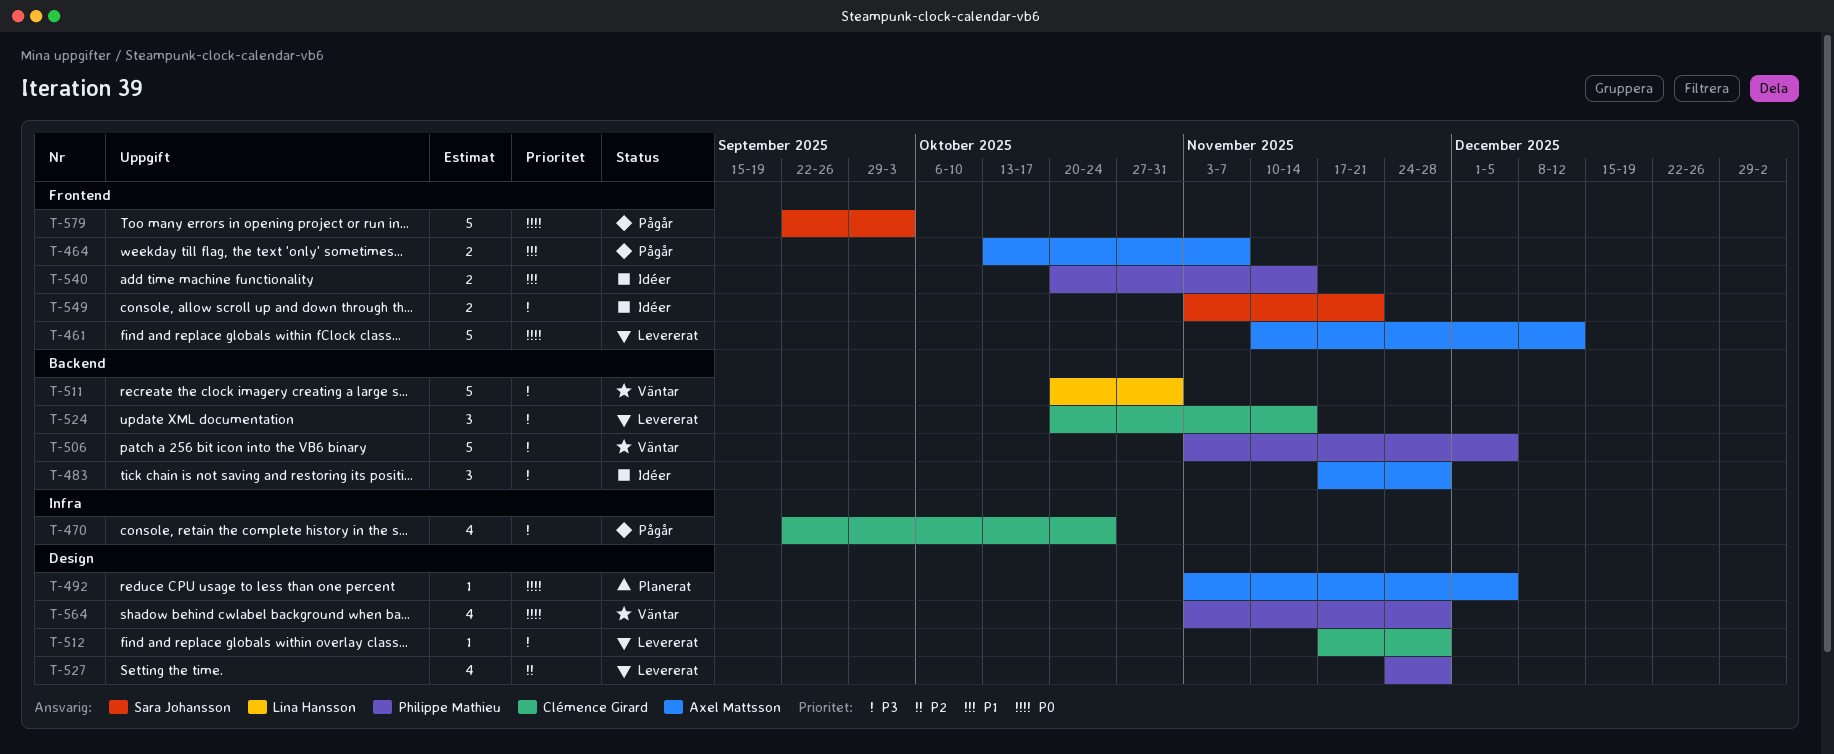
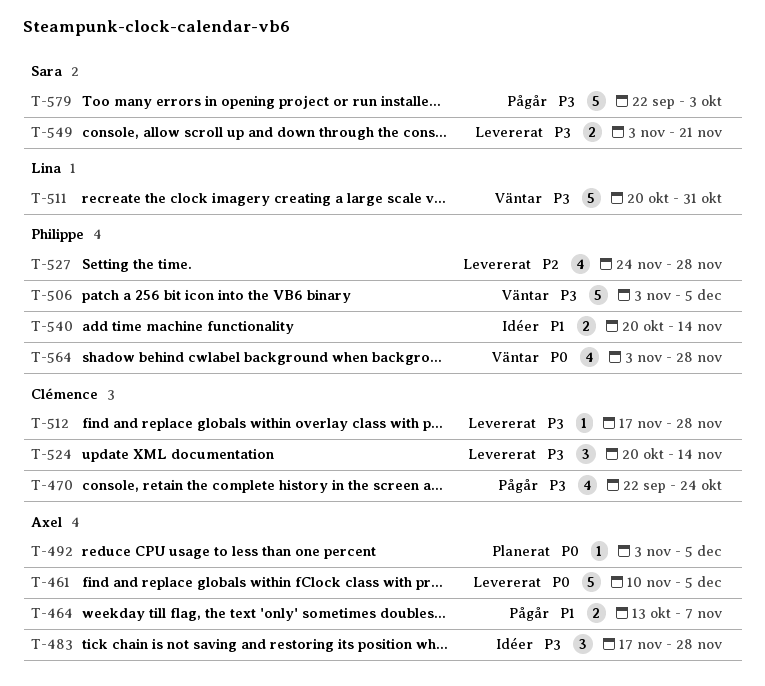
T-461, due: Dec 12 -> Dec 5
T-549, status: Idéer -> Levererat
T-579, priority: P0 -> P3

